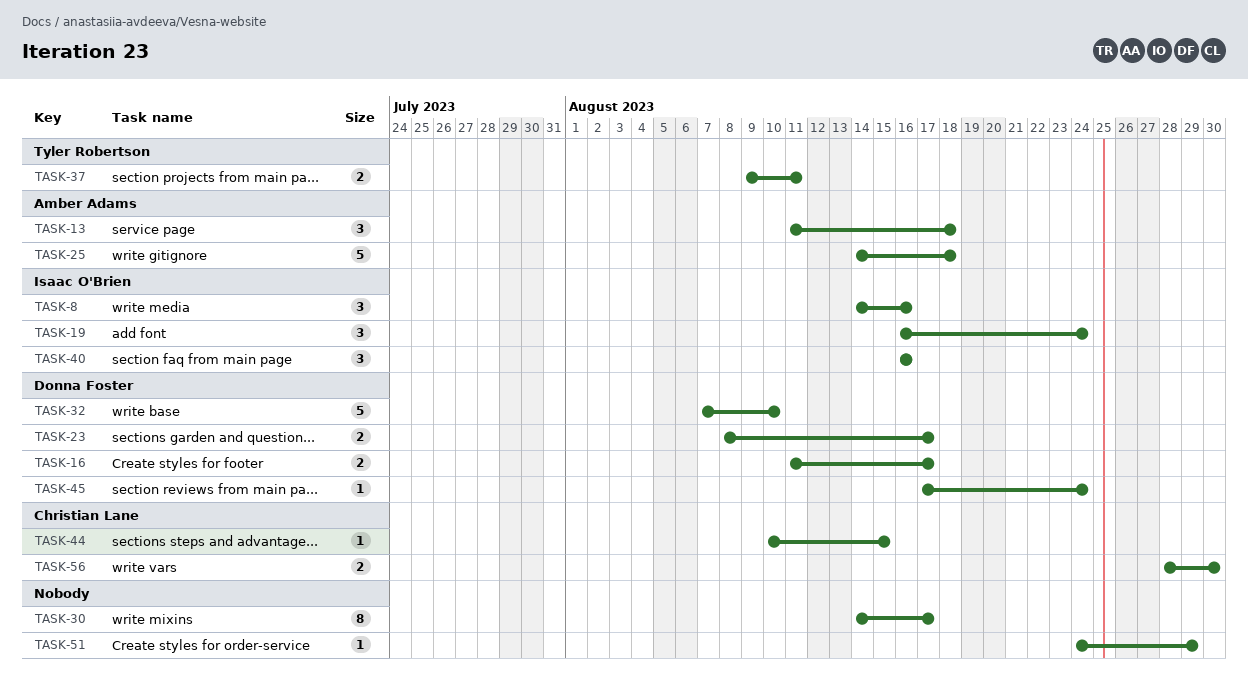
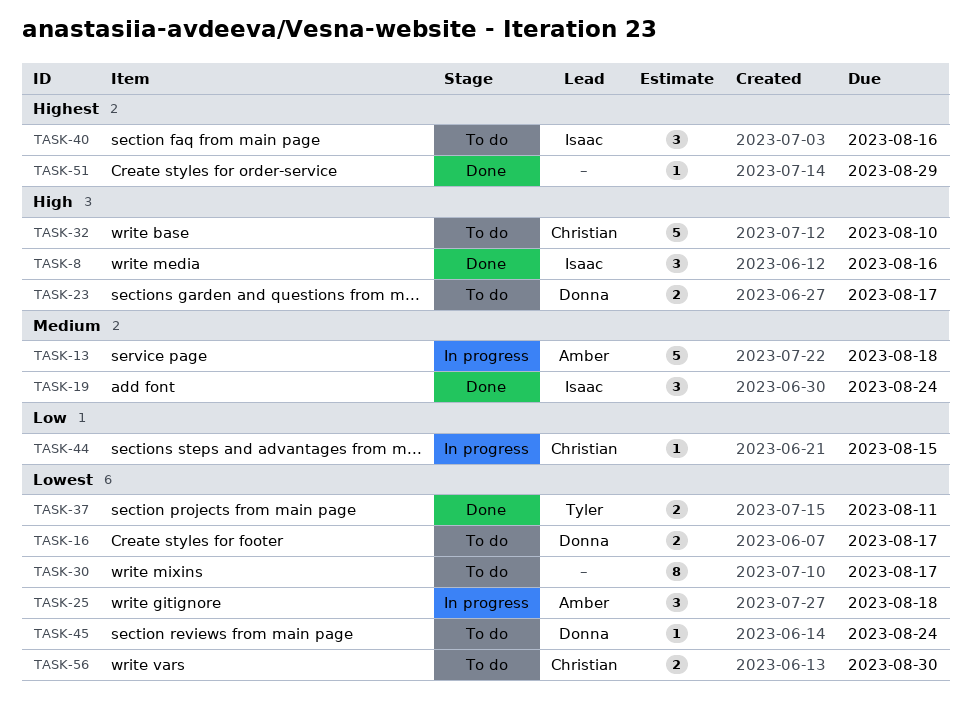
TASK-13, estimate: 3 -> 5
TASK-25, estimate: 5 -> 3
TASK-32, owner: Donna Foster -> Christian Lane

